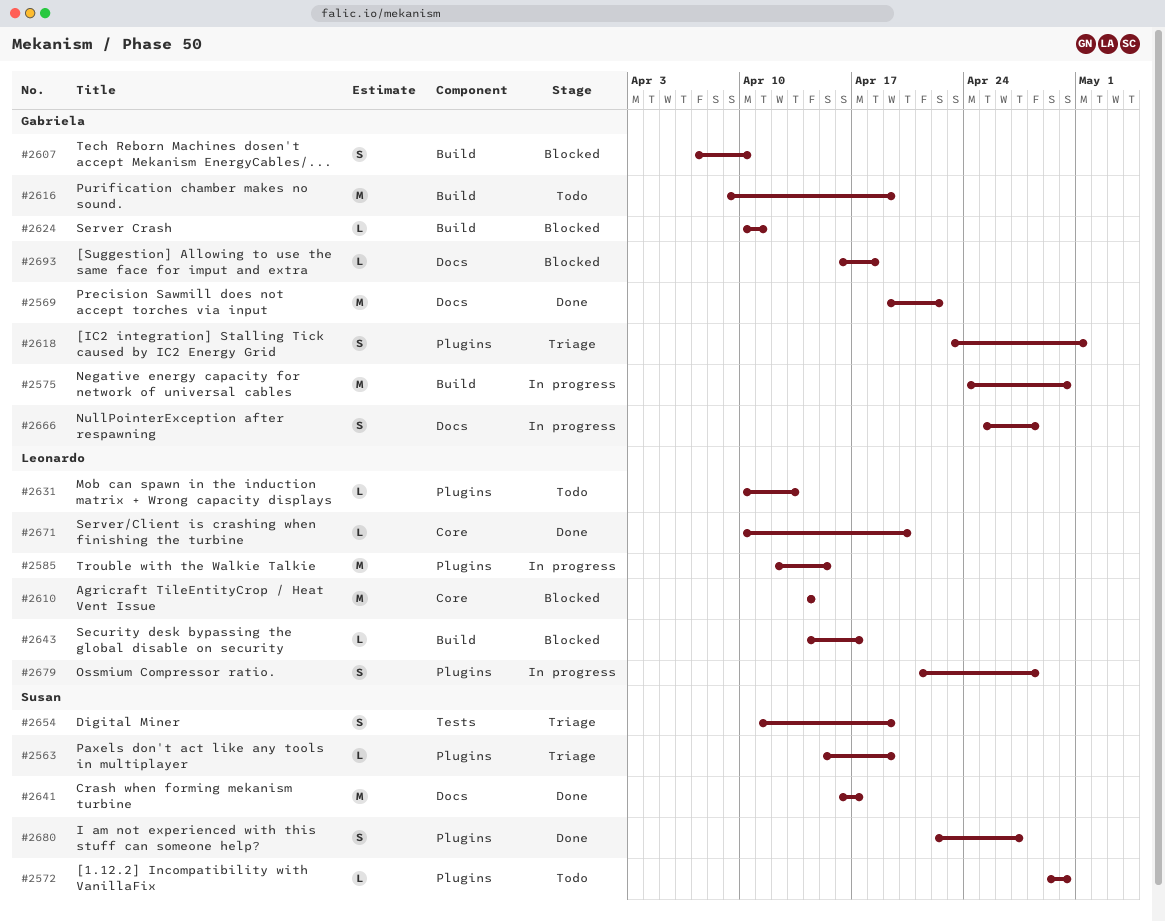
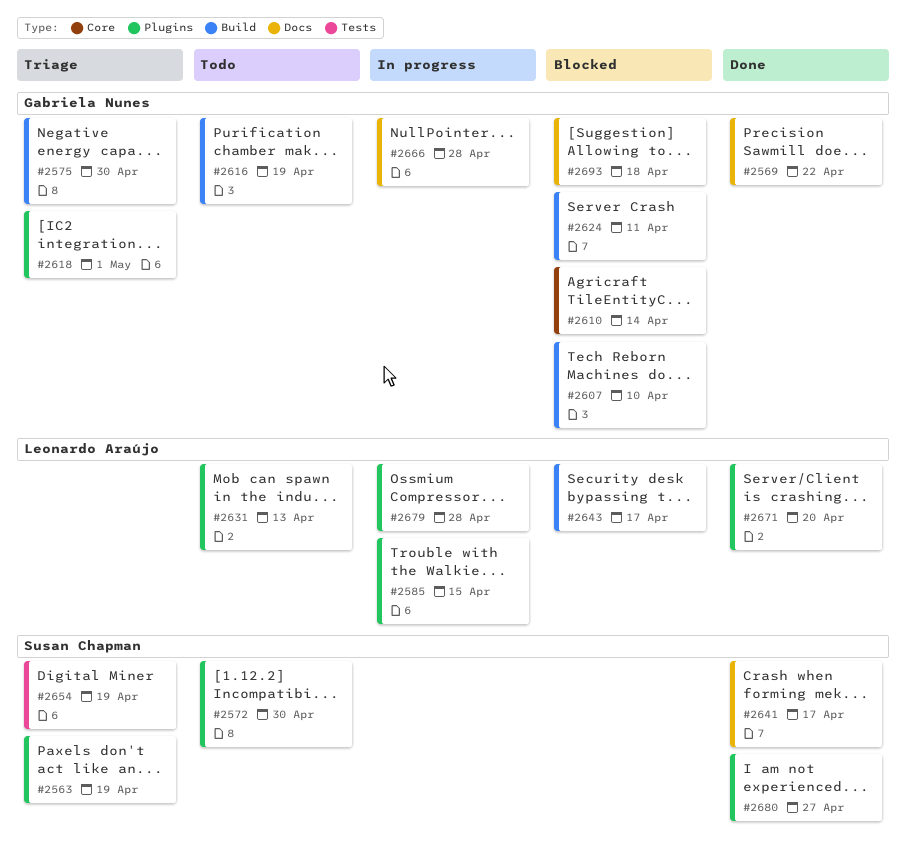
#2575, status: In progress -> Triage
#2610, owner: Leonardo Araújo -> Gabriela Nunes
#2671, label: Core -> Plugins

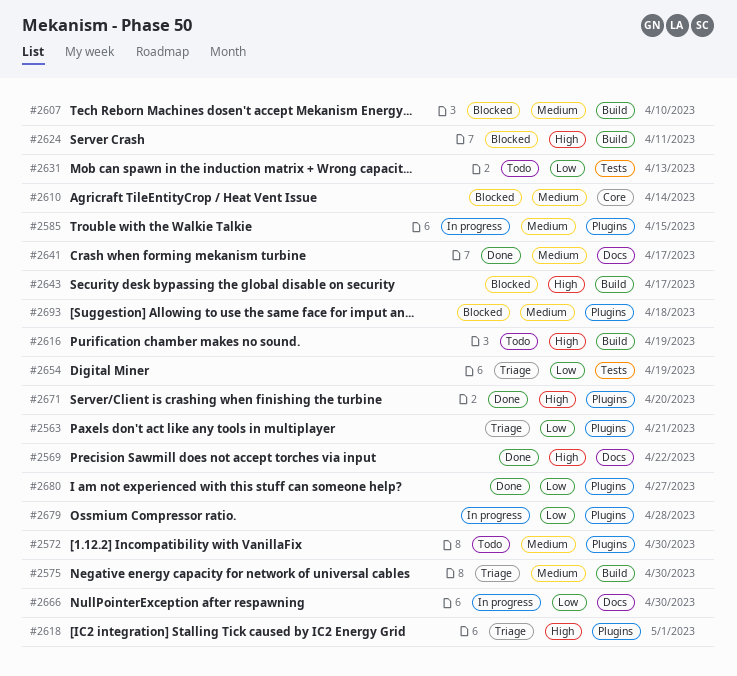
#2563, due: Apr 19 -> Apr 21
#2631, label: Plugins -> Tests
#2666, due: Apr 28 -> Apr 30
#2693, label: Docs -> Plugins

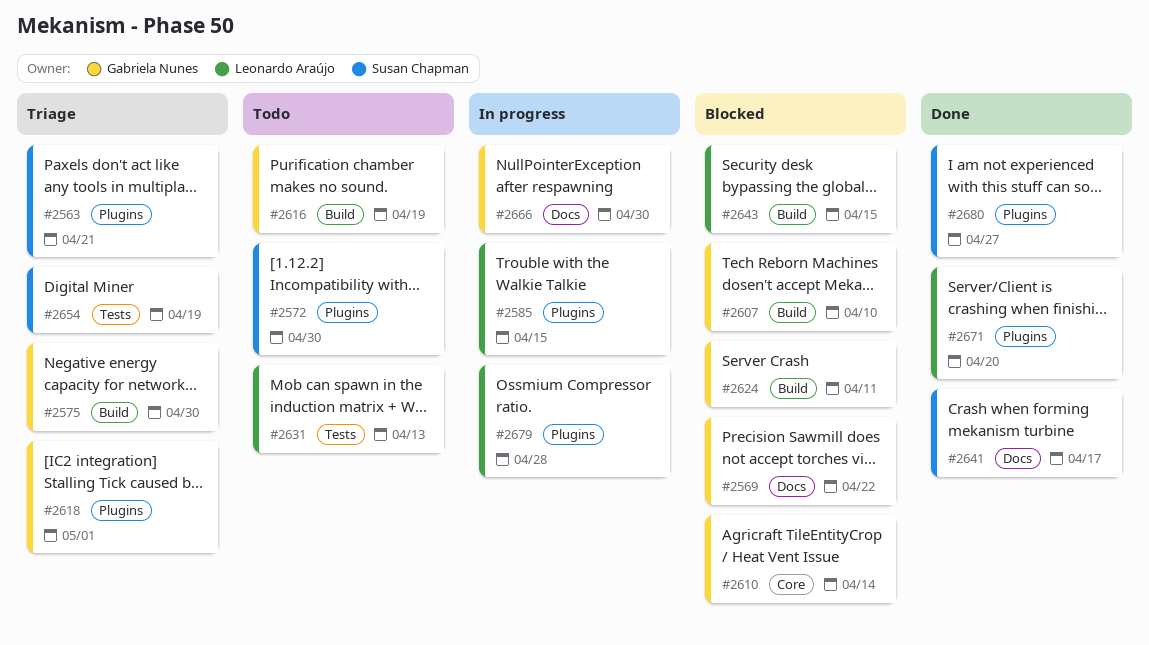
#2569, status: Done -> Blocked
#2643, due: Apr 17 -> Apr 15
#2693: present -> none

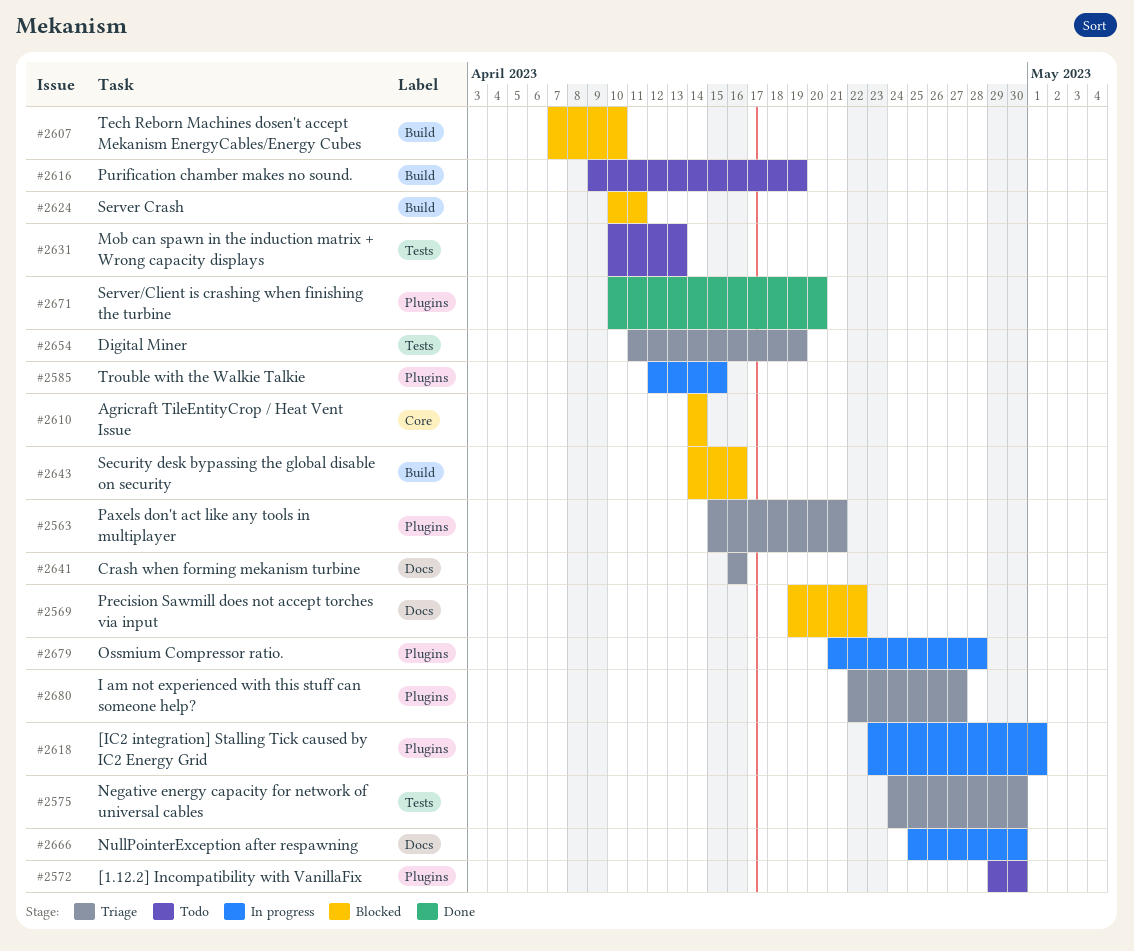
#2575, label: Build -> Tests
#2618, status: Triage -> In progress
#2641, status: Done -> Triage
#2641, due: Apr 17 -> Apr 16
#2643, due: Apr 15 -> Apr 16
#2680, status: Done -> Triage

